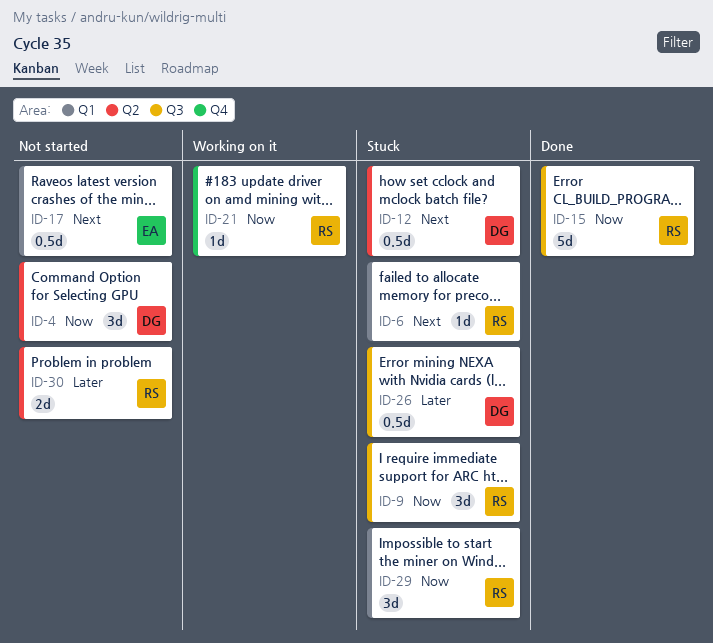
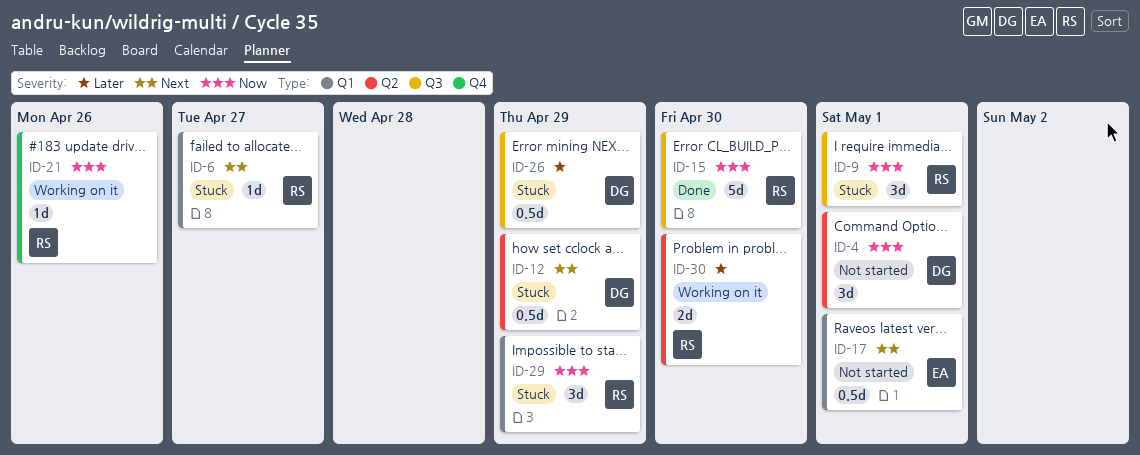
ID-30, status: Not started -> Working on it

